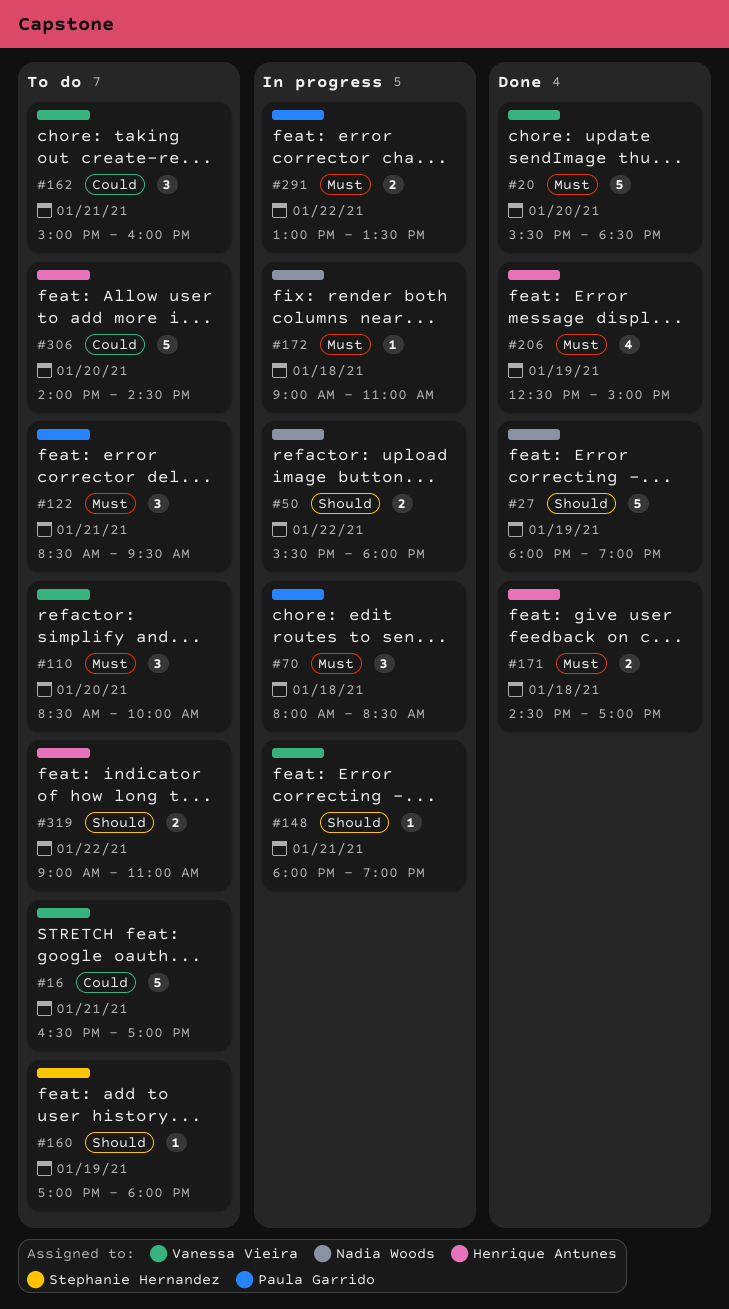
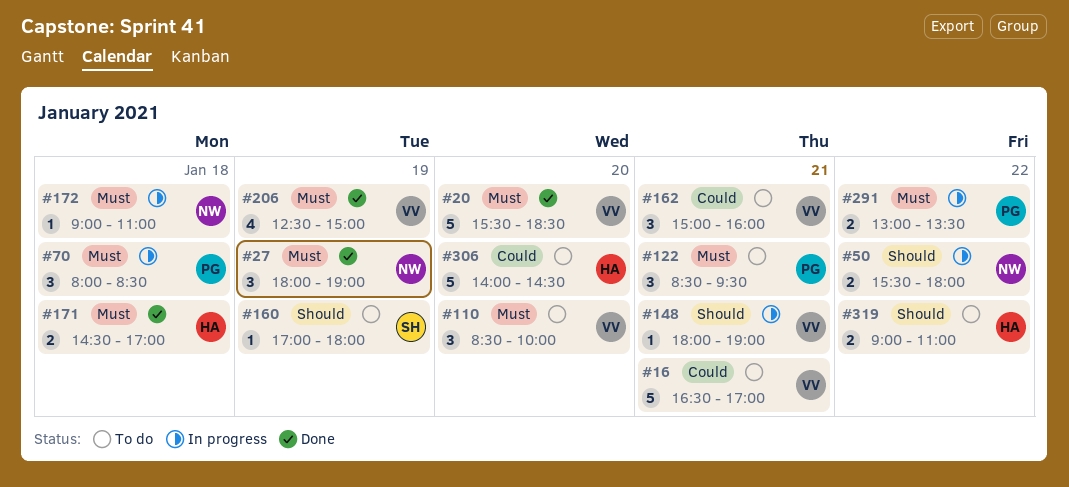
#27, priority: Should -> Must
#27, estimate: 5 -> 3
#206, owner: Henrique Antunes -> Vanessa Vieira

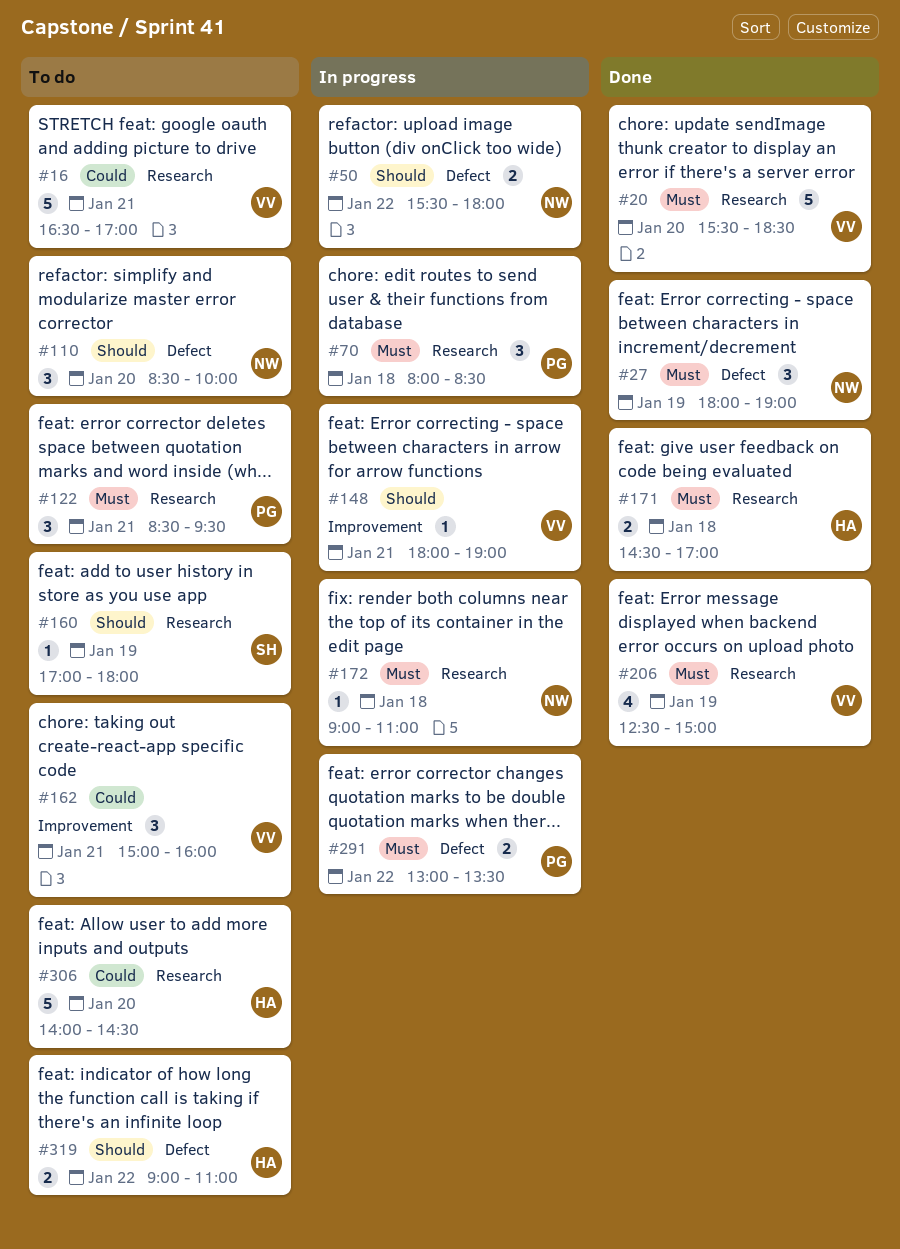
#110, owner: VV -> NW
#110, priority: Must -> Should

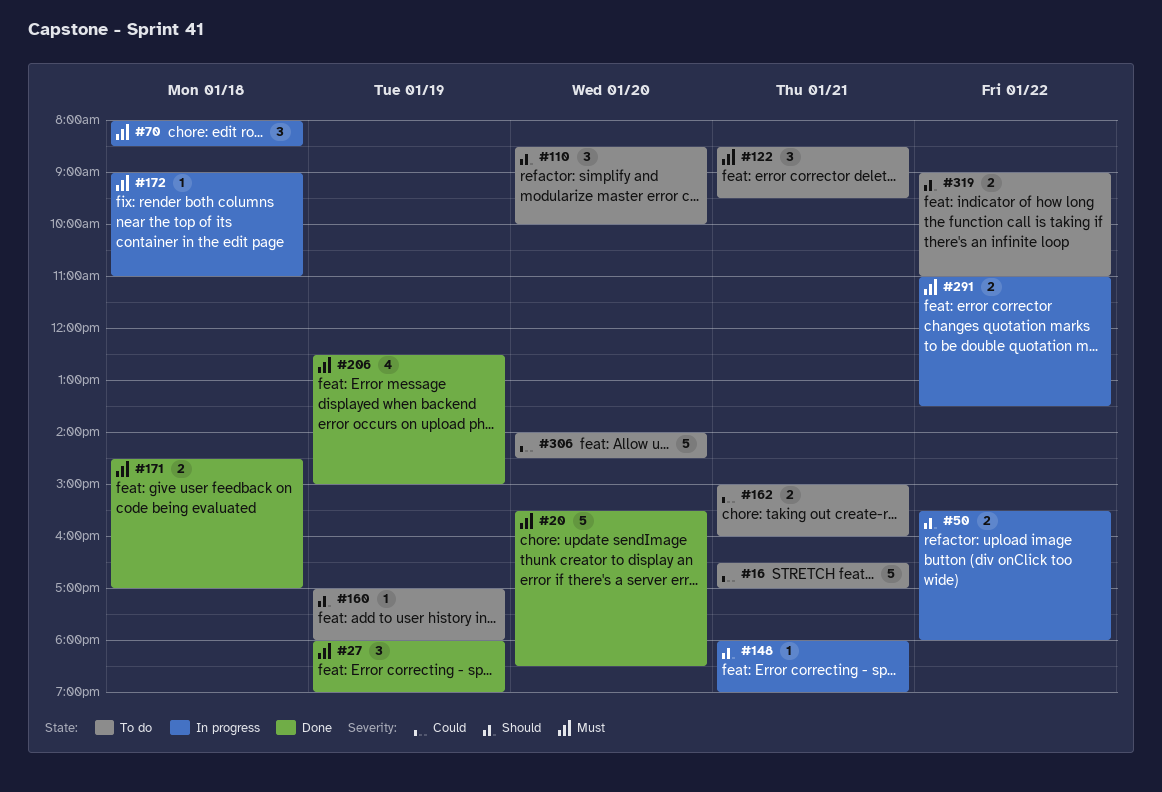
#162, estimate: 3 -> 2
#291, begins: 13:00 -> 11:00

